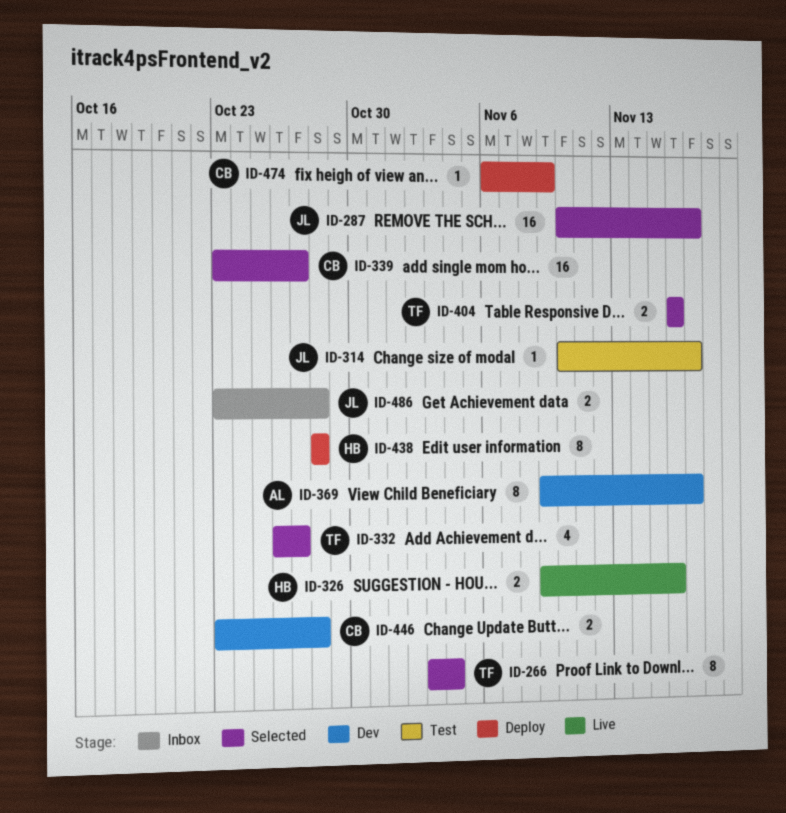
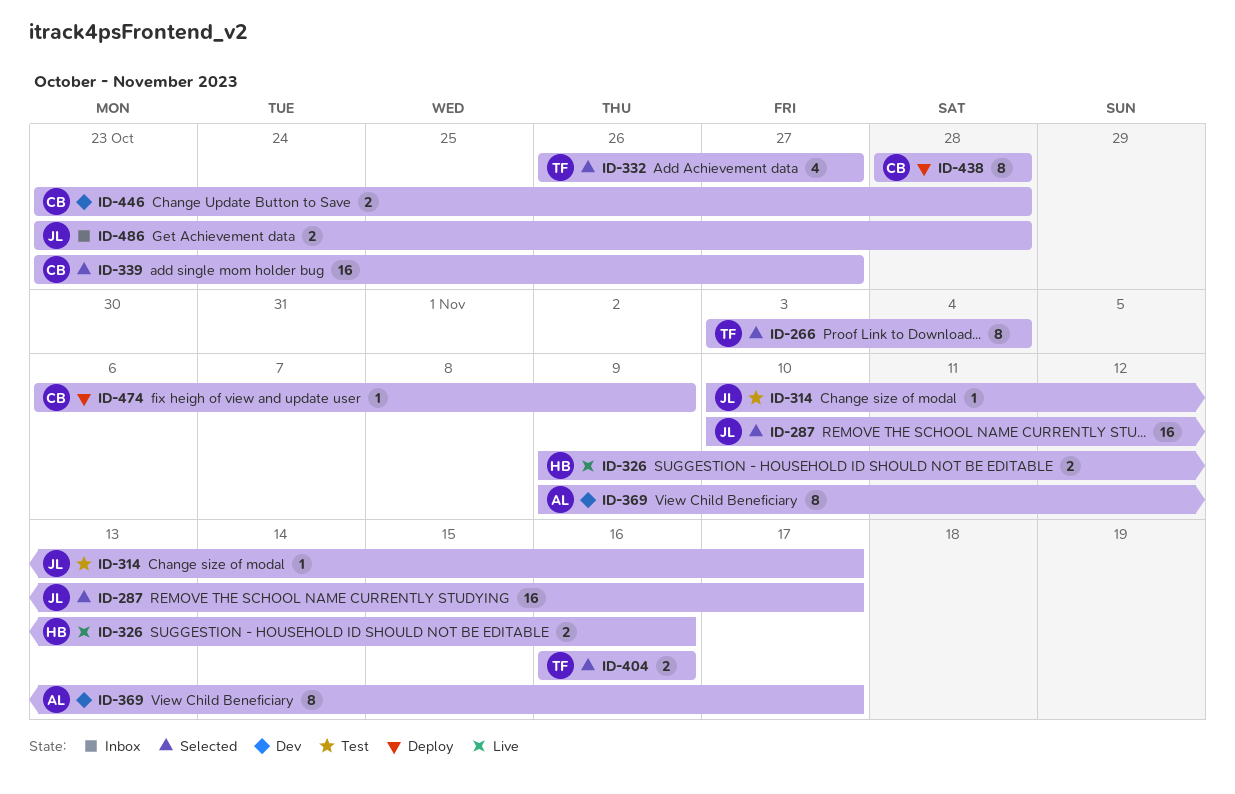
ID-438, owner: HB -> CB

